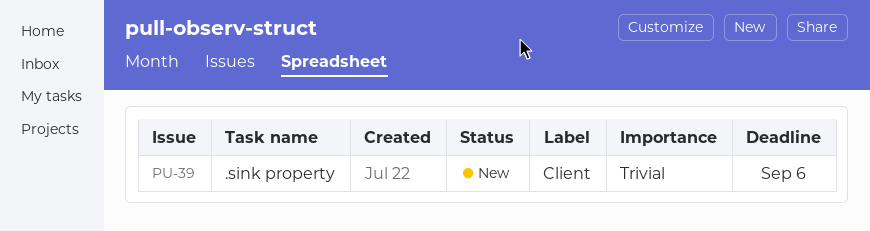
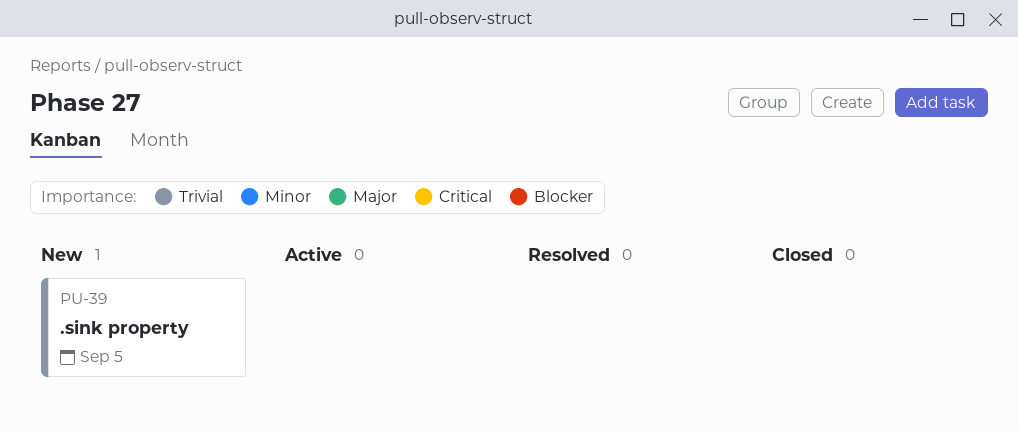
PU-39, due: Sep 6 -> Sep 5

